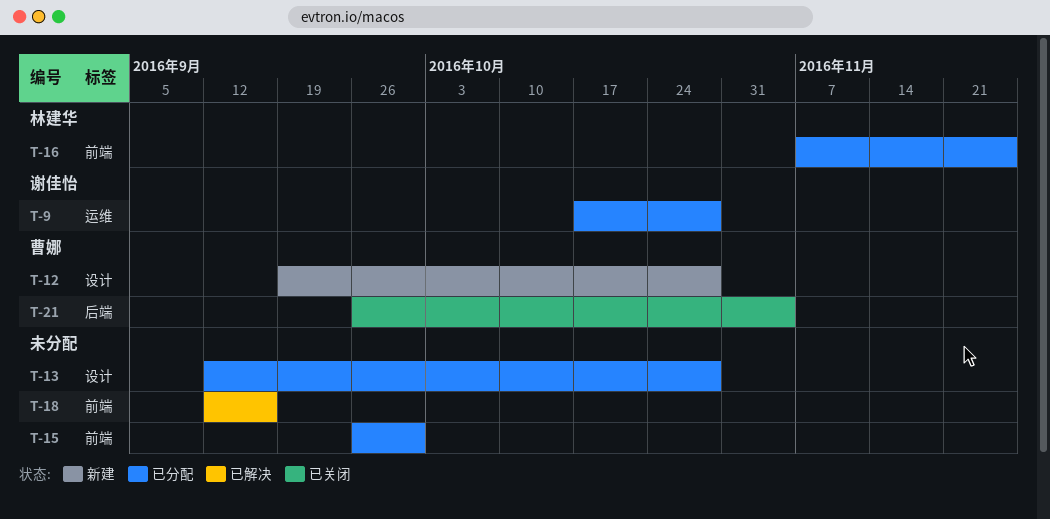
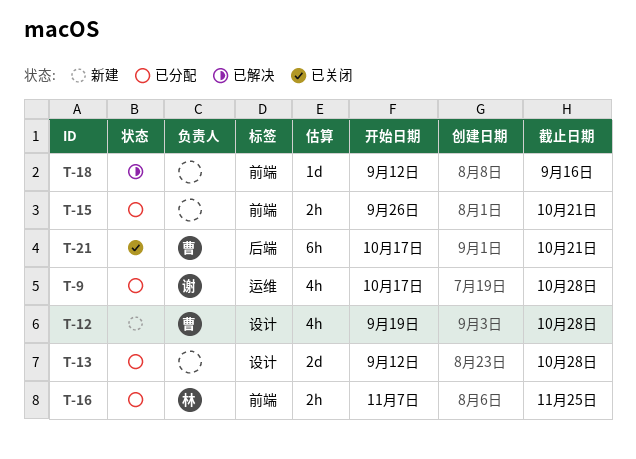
T-15, due: Sep 30 -> Oct 21
T-21, start: Sep 26 -> Oct 17
T-21, due: Nov 4 -> Oct 21

